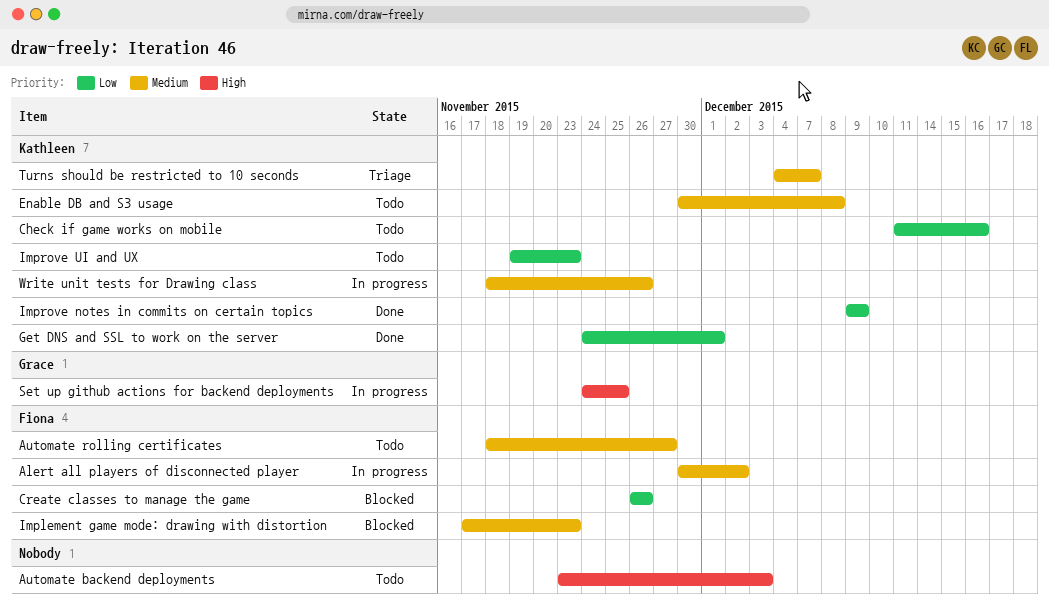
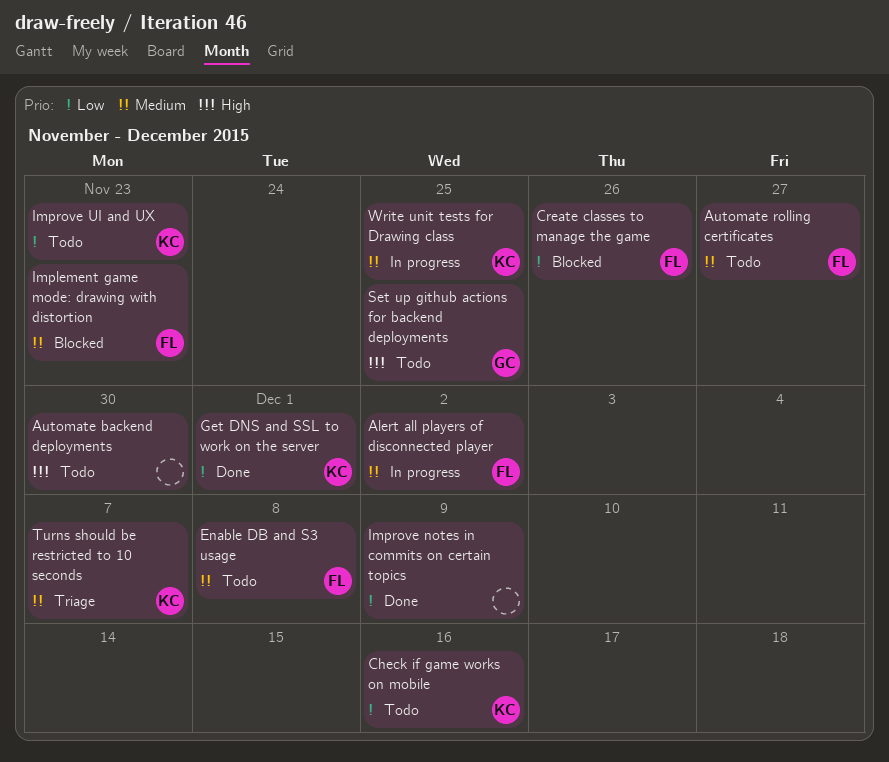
Automate backend deployments, due: Dec 3 -> Nov 30
Enable DB and S3 usage, owner: Kathleen -> Fiona
Improve notes in commits on certain topics, owner: Kathleen -> none
Set up github actions for backend deployments, status: In progress -> Todo
Write unit tests for Drawing class, due: Nov 26 -> Nov 25

